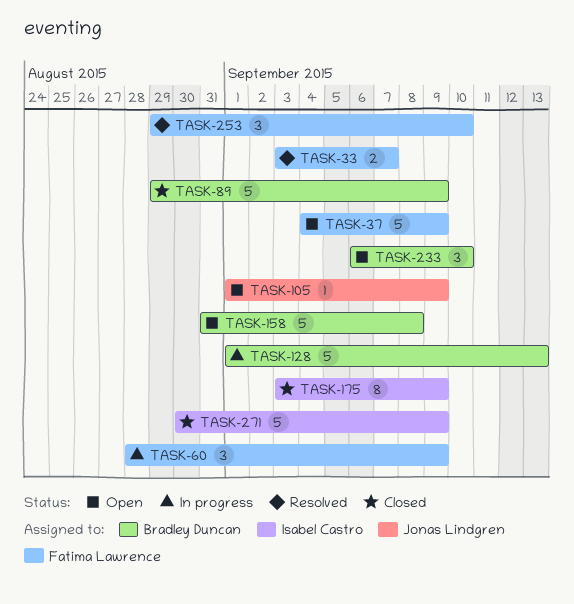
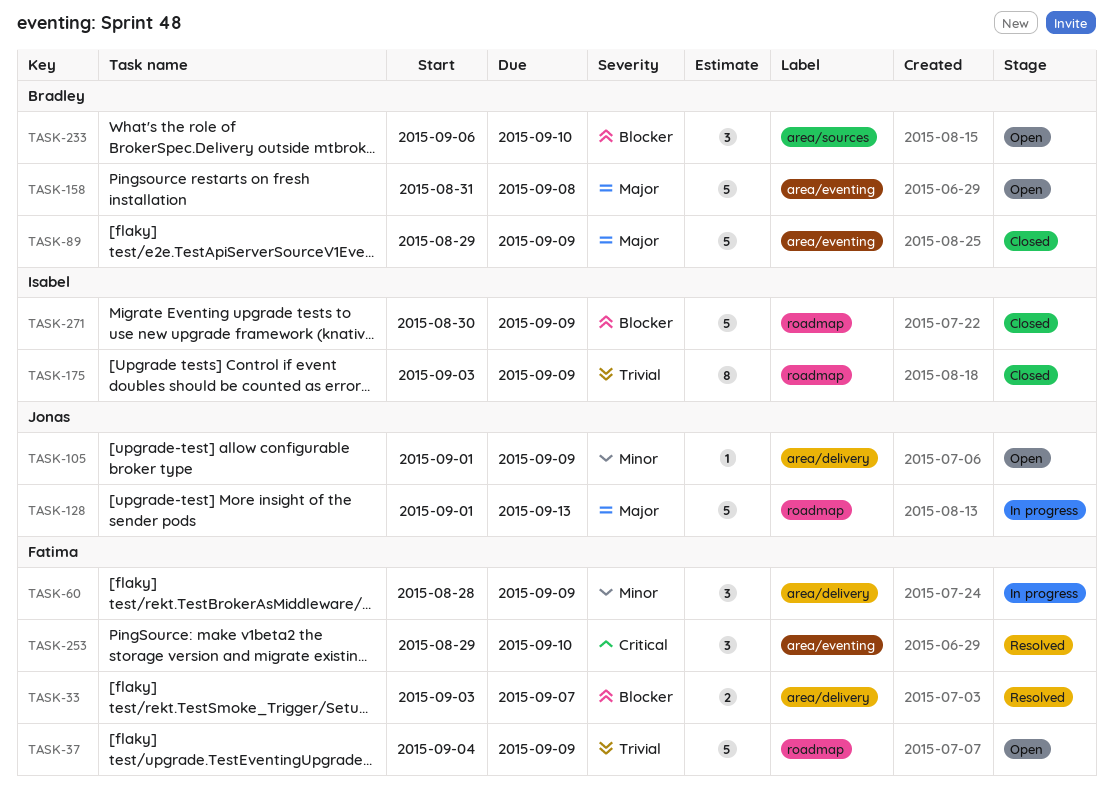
TASK-128, owner: Bradley Duncan -> Jonas Lindgren

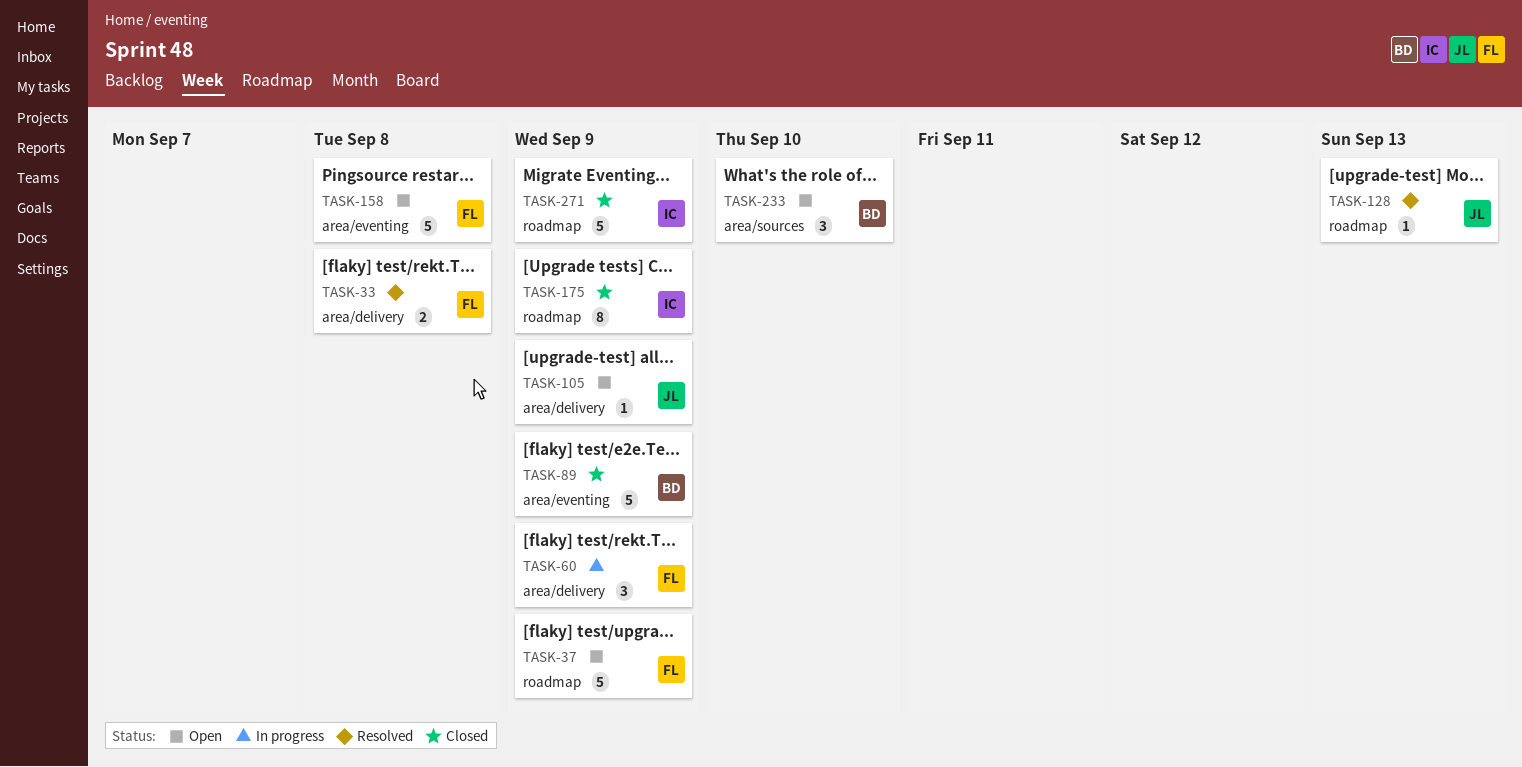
TASK-33, due: Sep 7 -> Sep 8
TASK-128, status: In progress -> Resolved
TASK-128, estimate: 5 -> 1
TASK-158, owner: Bradley -> Fatima
TASK-253: present -> none

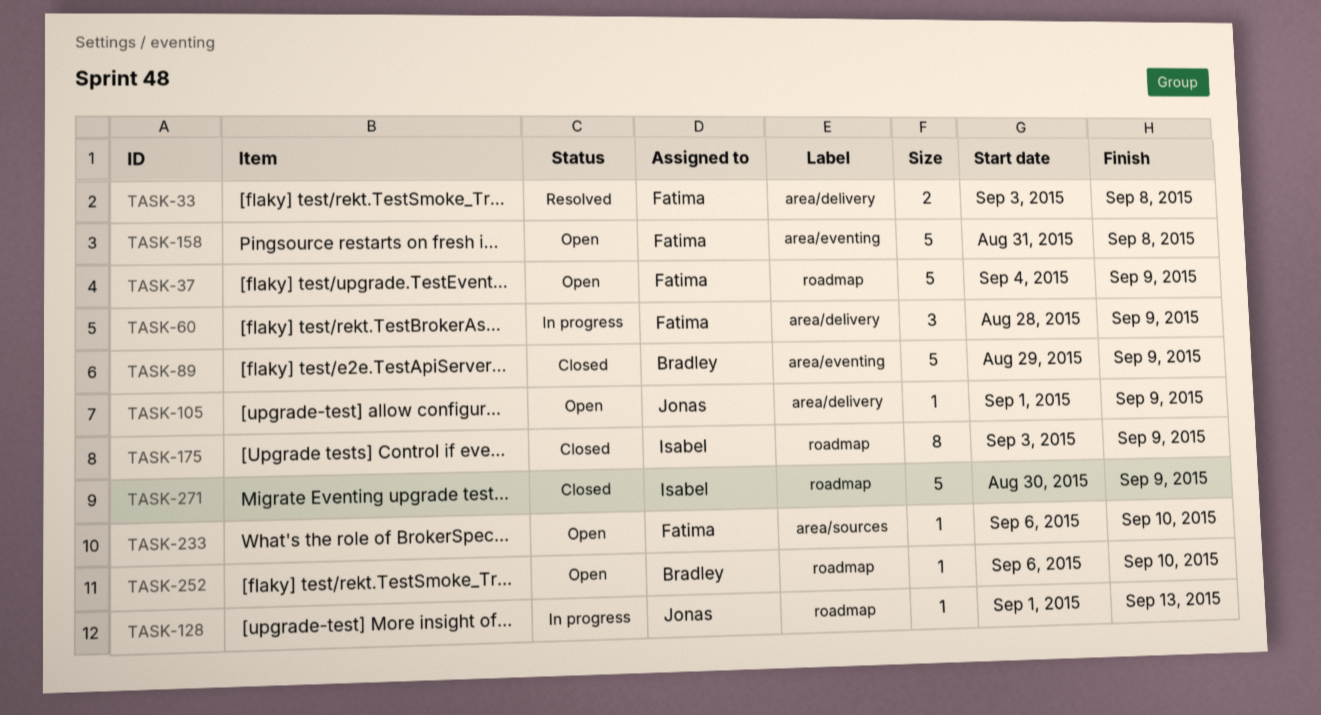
TASK-128, status: Resolved -> In progress
TASK-233, owner: Bradley -> Fatima
TASK-233, estimate: 3 -> 1
TASK-252: none -> present

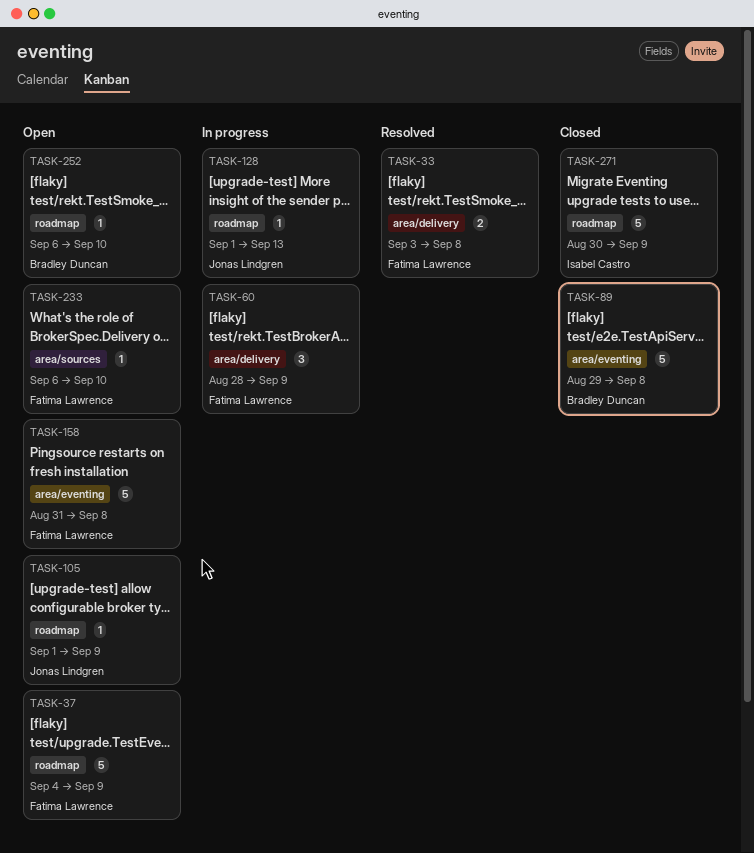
TASK-89, due: Sep 9 -> Sep 8
TASK-105, label: area/delivery -> roadmap
TASK-175: present -> none

